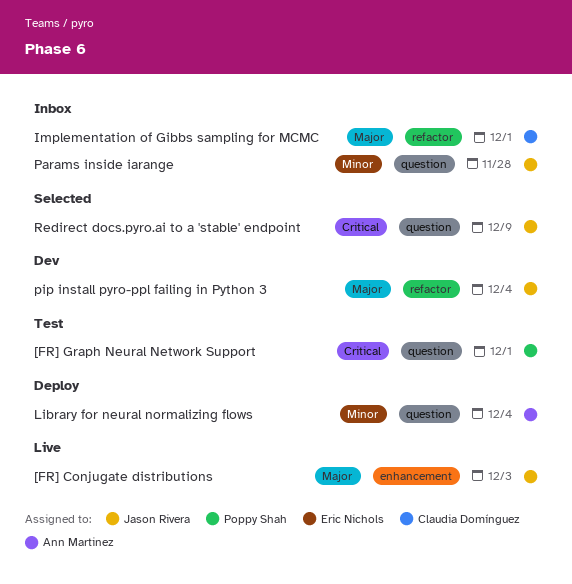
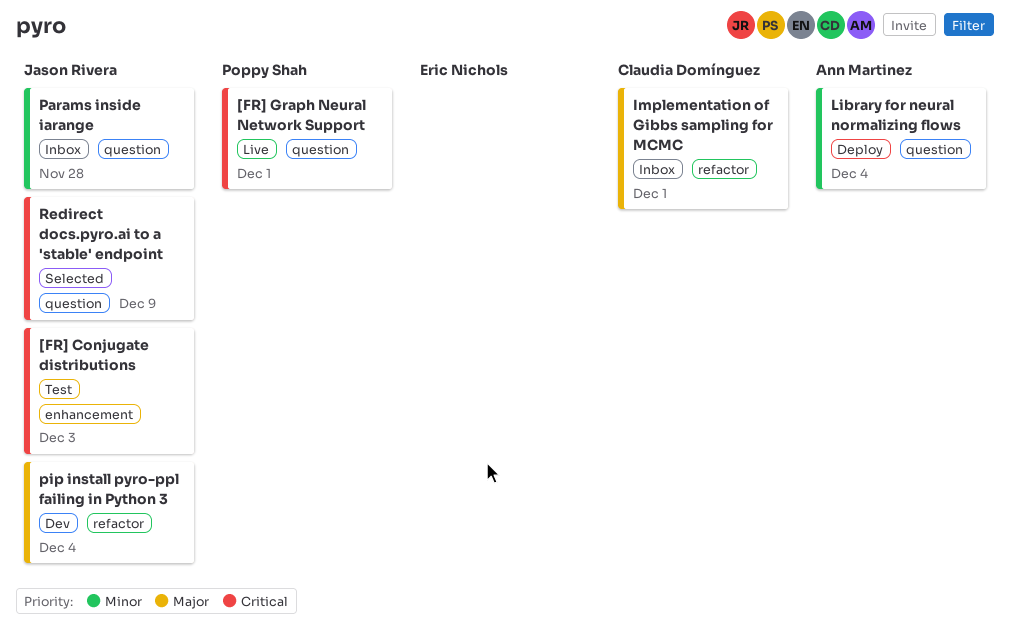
[FR] Conjugate distributions, status: Live -> Test
[FR] Conjugate distributions, priority: Major -> Critical
[FR] Graph Neural Network Support, status: Test -> Live

